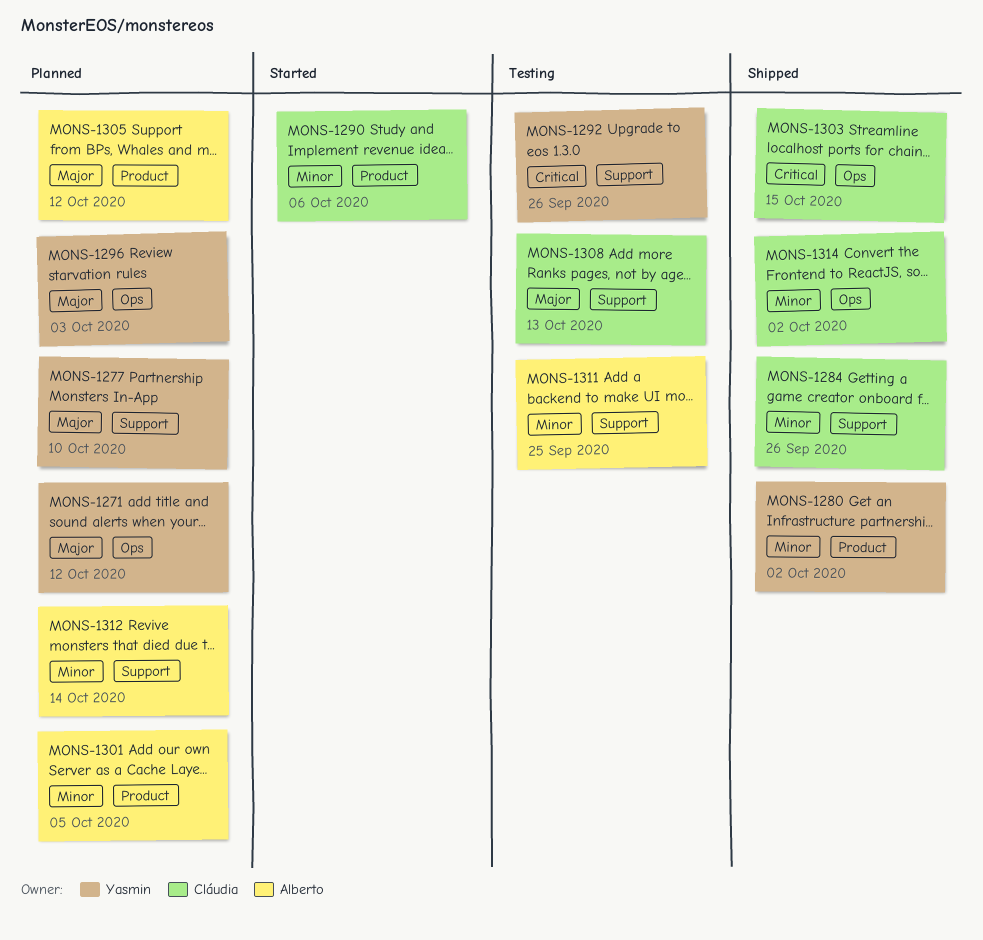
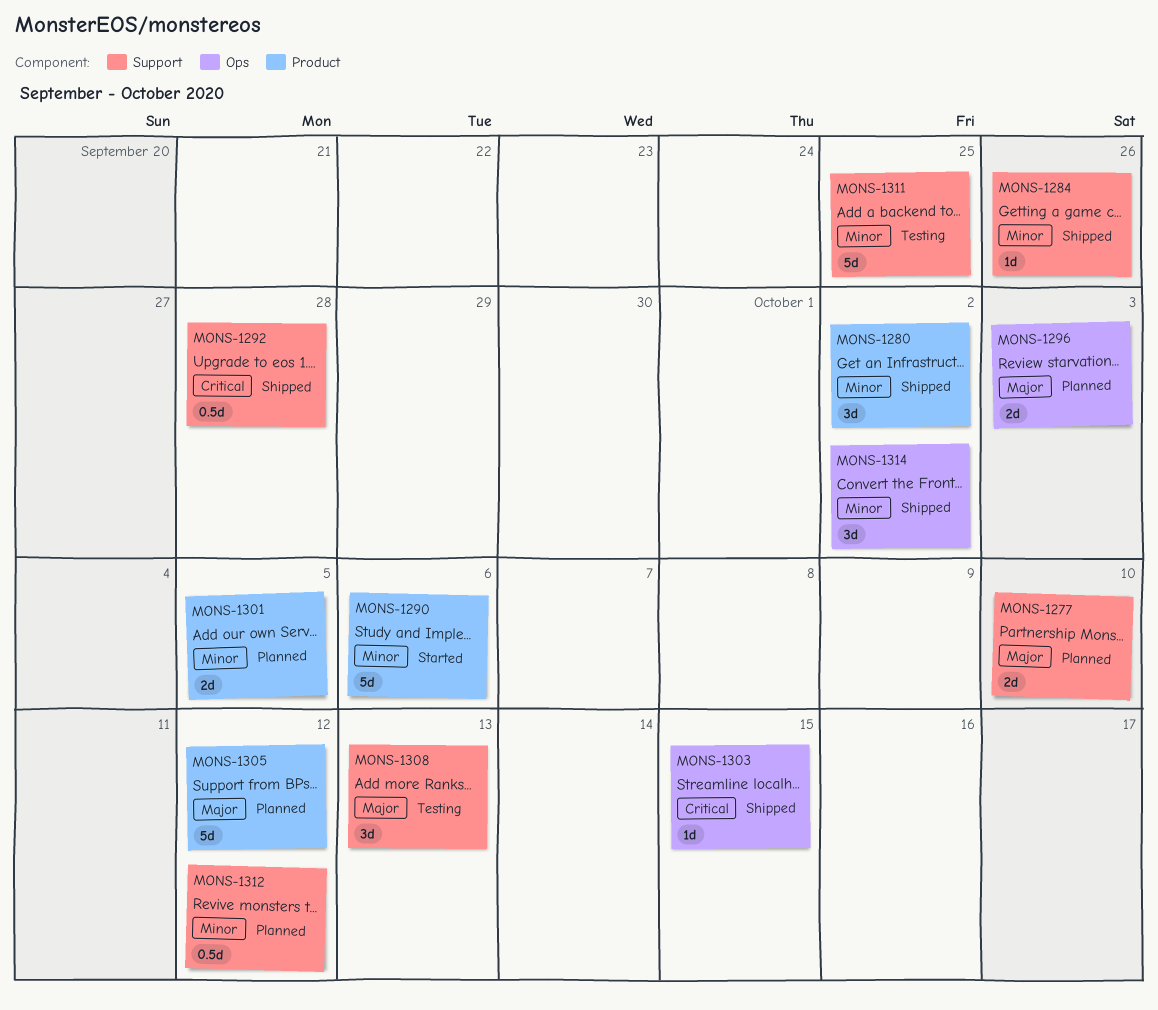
MONS-1271: present -> none
MONS-1292, status: Testing -> Shipped
MONS-1292, due: Sep 26 -> Sep 28
MONS-1312, due: Oct 14 -> Oct 12

